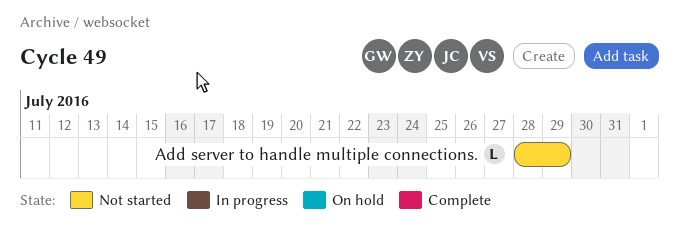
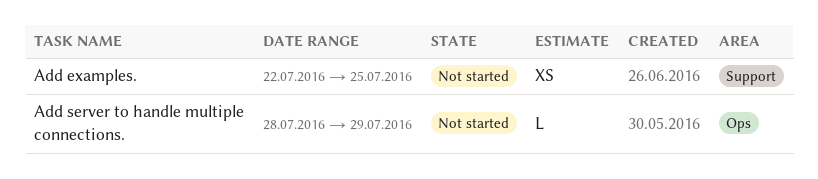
Add examples.: none -> present

